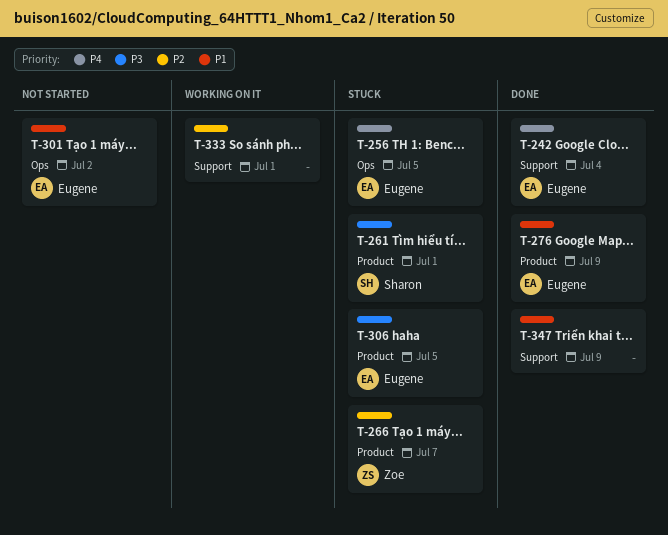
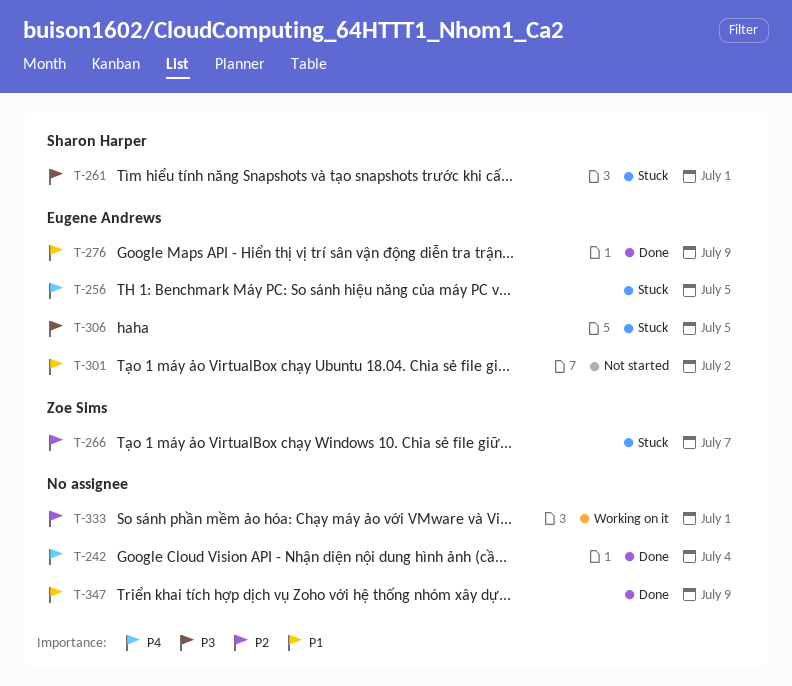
T-242, owner: Eugene Andrews -> none

